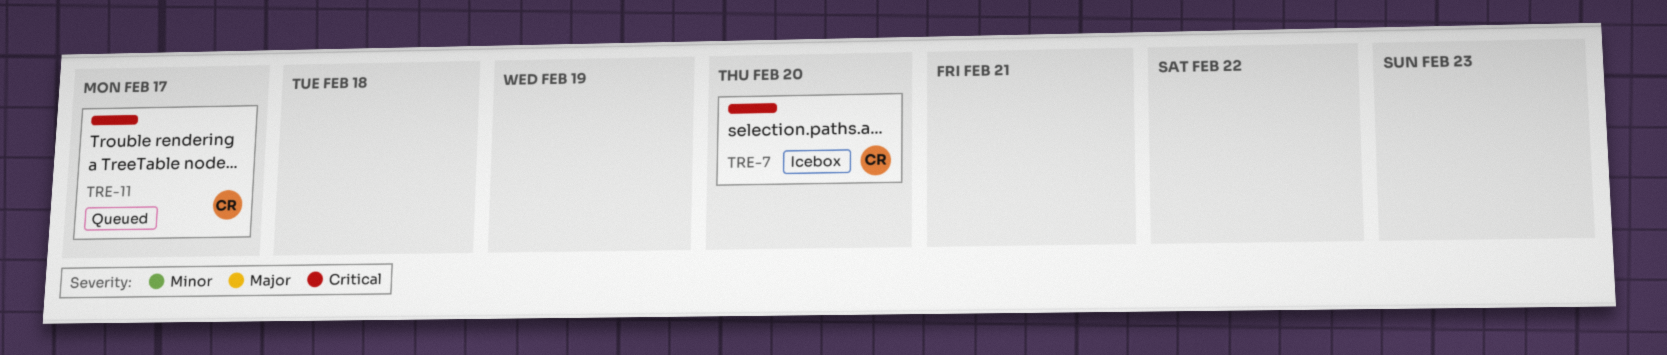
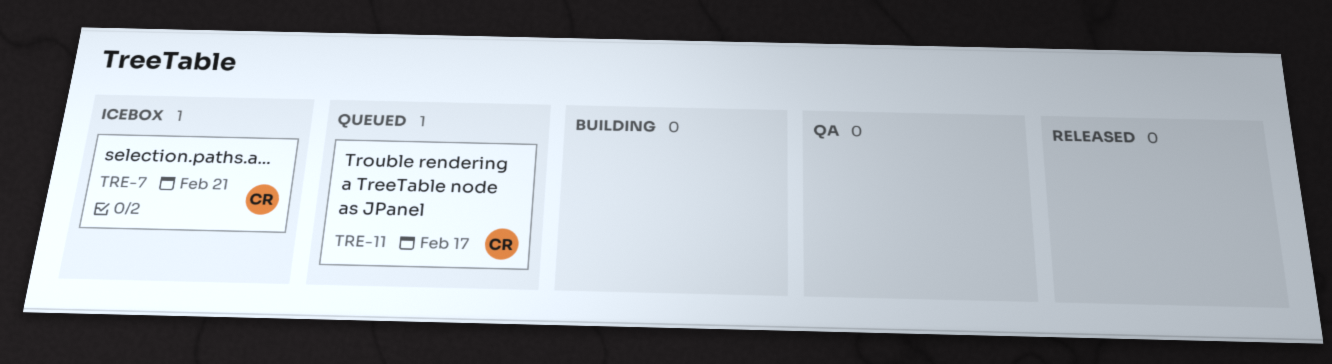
TRE-7, due: Feb 20 -> Feb 21

